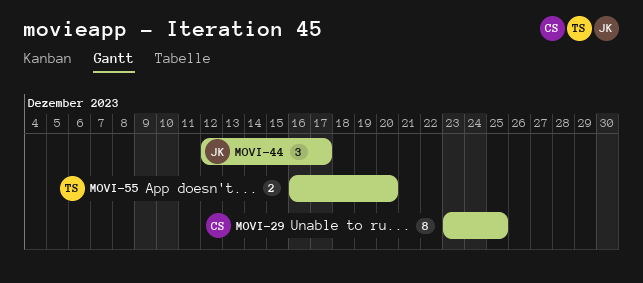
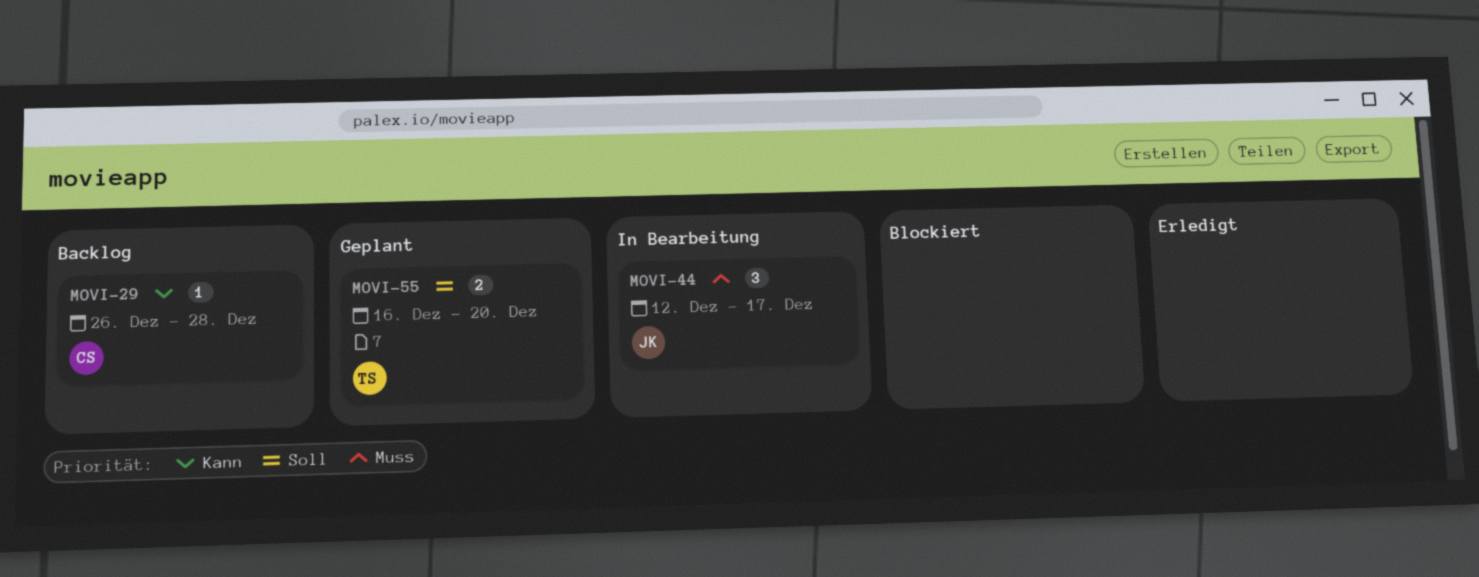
MOVI-29, estimate: 8 -> 1
MOVI-29, start: Dec 23 -> Dec 26
MOVI-29, due: Dec 25 -> Dec 28

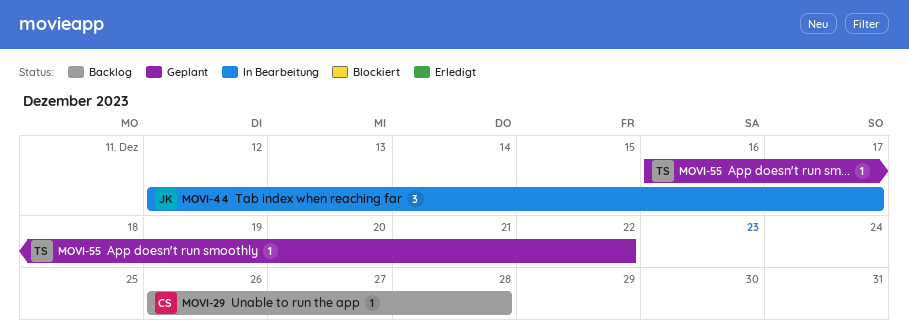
MOVI-55, estimate: 2 -> 1
MOVI-55, due: Dec 20 -> Dec 22

